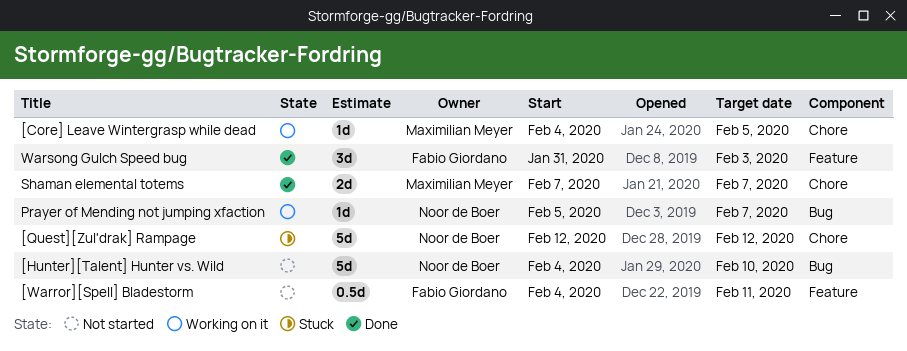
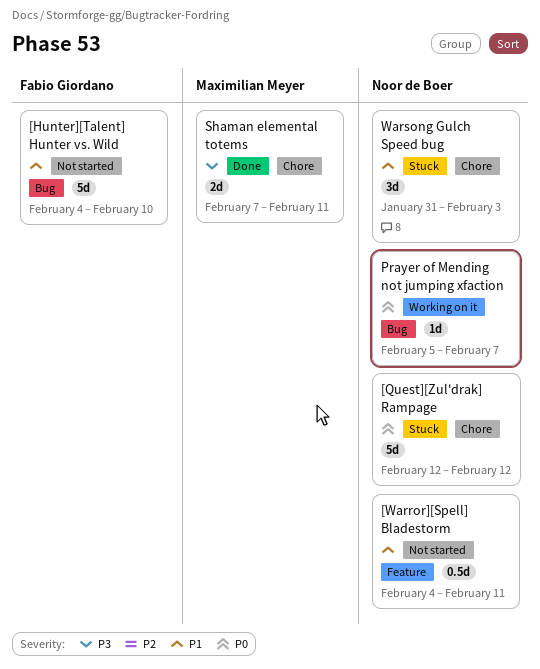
[Core] Leave Wintergrasp while dead: present -> none
[Hunter][Talent] Hunter vs. Wild, owner: Noor de Boer -> Fabio Giordano
[Warror][Spell] Bladestorm, owner: Fabio Giordano -> Noor de Boer
Shaman elemental totems, due: Feb 7 -> Feb 11
Warsong Gulch Speed bug, status: Done -> Stuck
Warsong Gulch Speed bug, owner: Fabio Giordano -> Noor de Boer
Warsong Gulch Speed bug, label: Feature -> Chore

